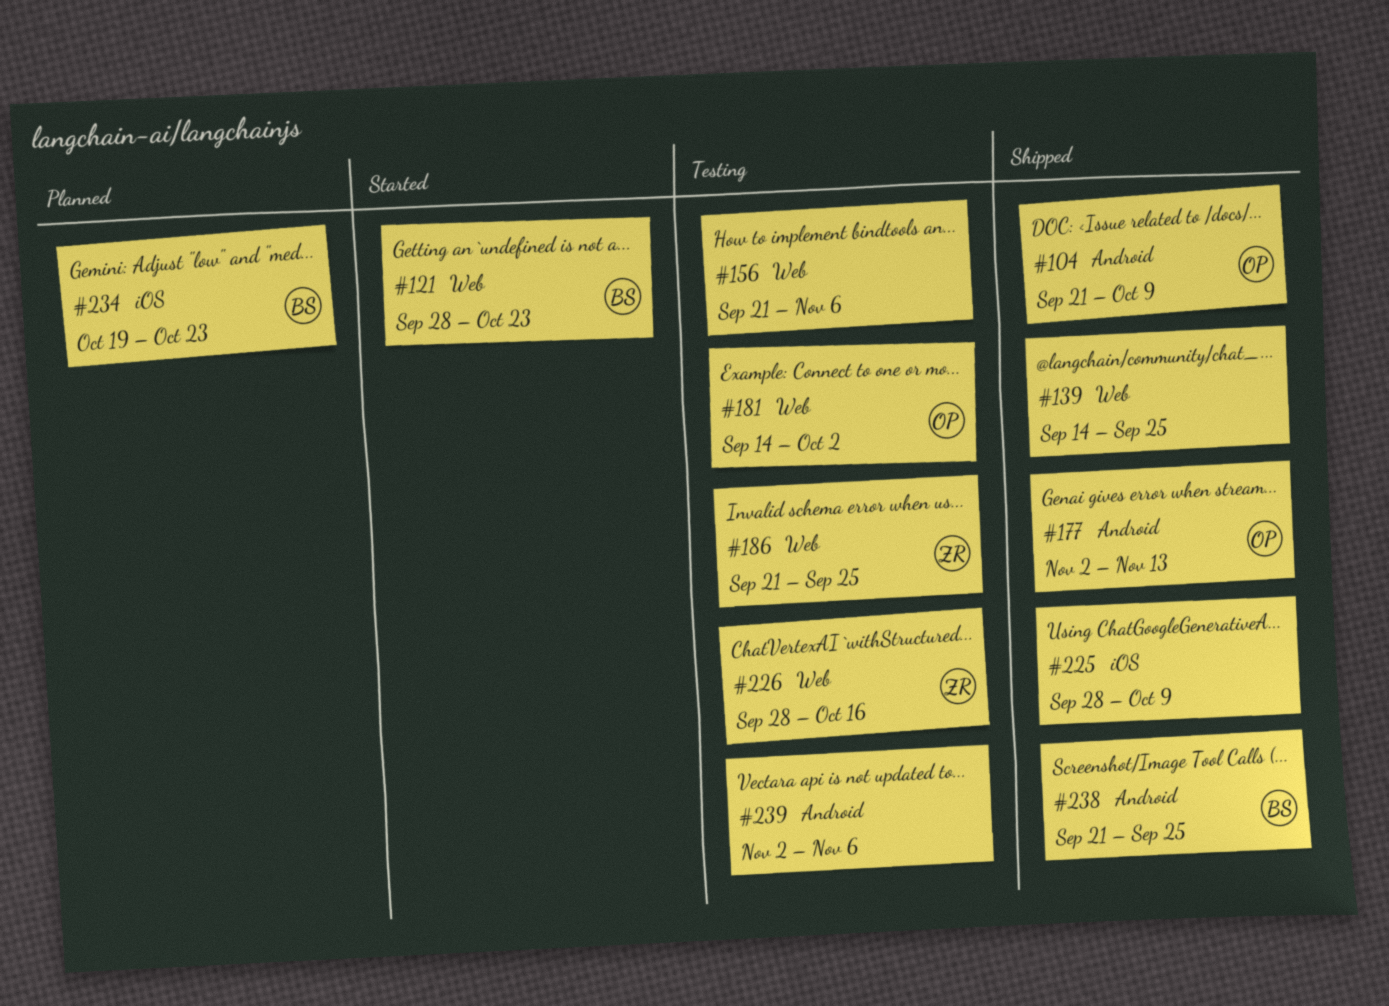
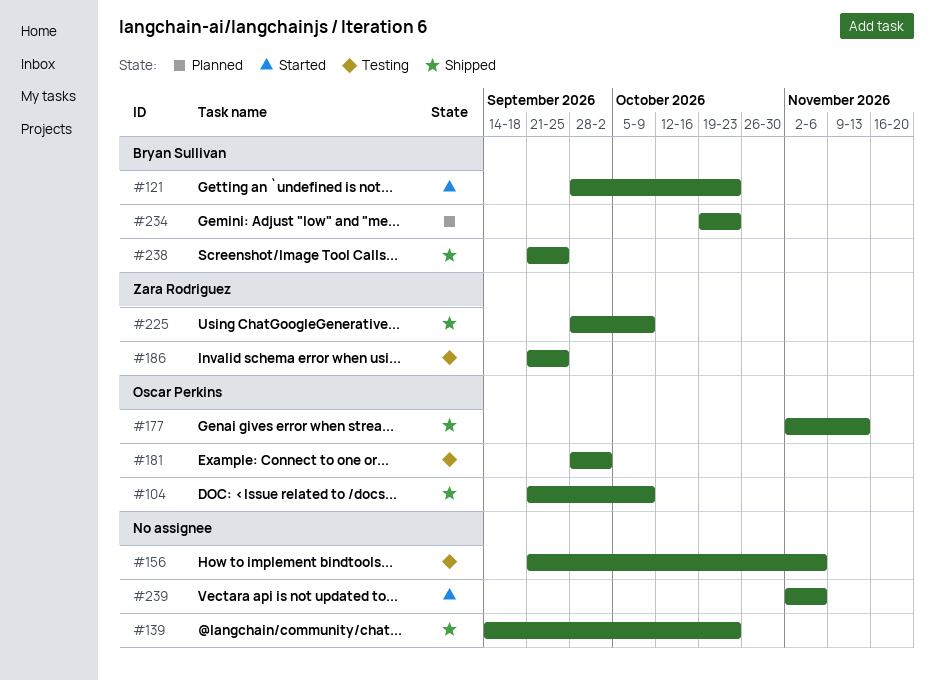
#139, due: Sep 25 -> Oct 23
#181, start: Sep 14 -> Sep 28
#225, owner: none -> Zara Rodriguez
#226: present -> none
#239, status: Testing -> Started

